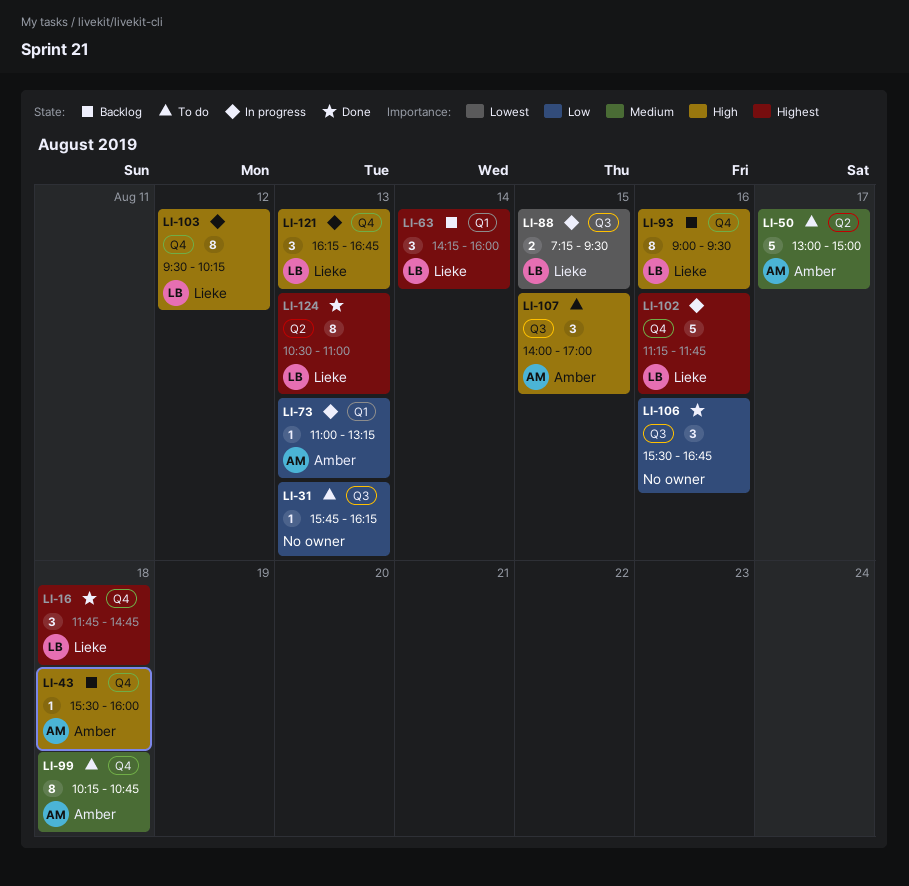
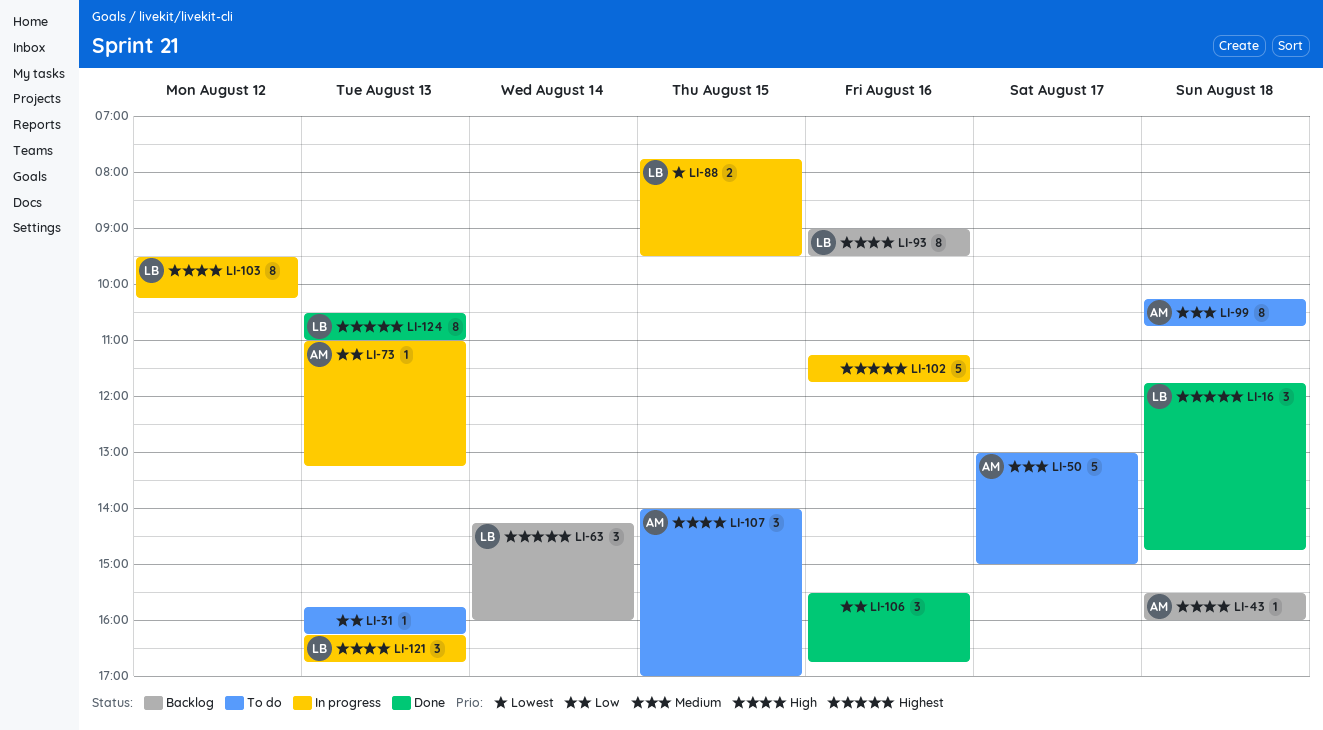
LI-88, begins: 07:15 -> 07:45
LI-102, owner: Lieke -> none

